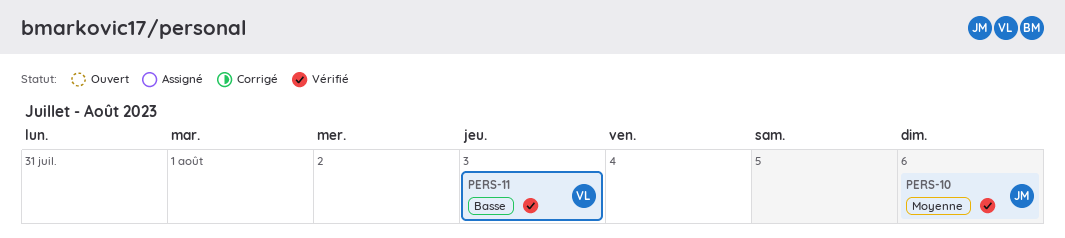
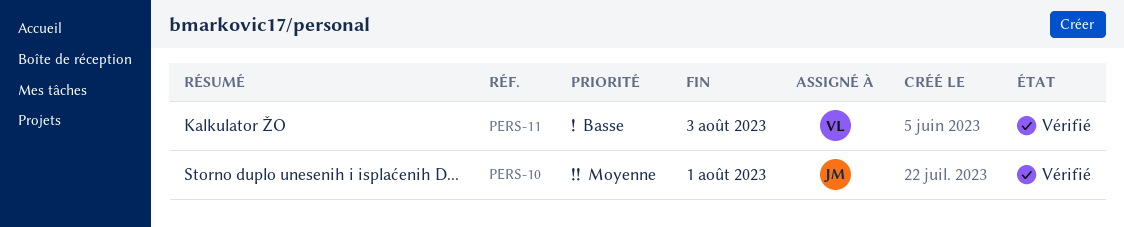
PERS-10, due: Aug 6 -> Aug 1

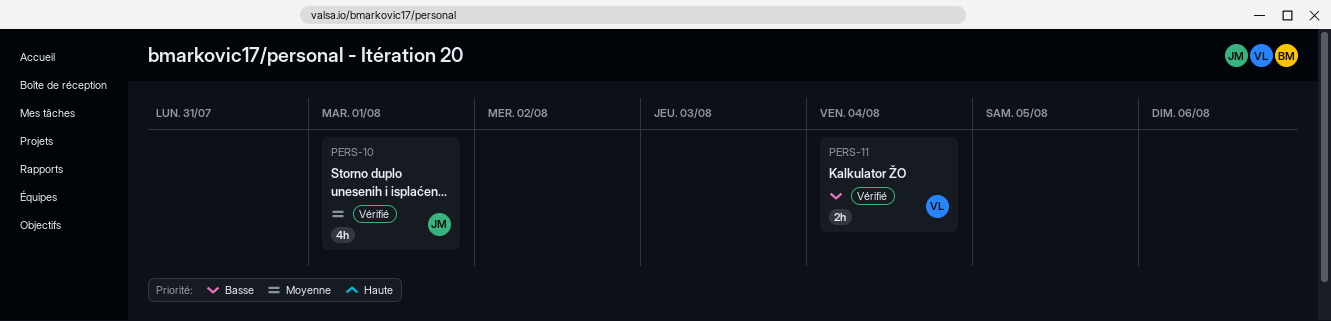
PERS-11, due: Aug 3 -> Aug 4

